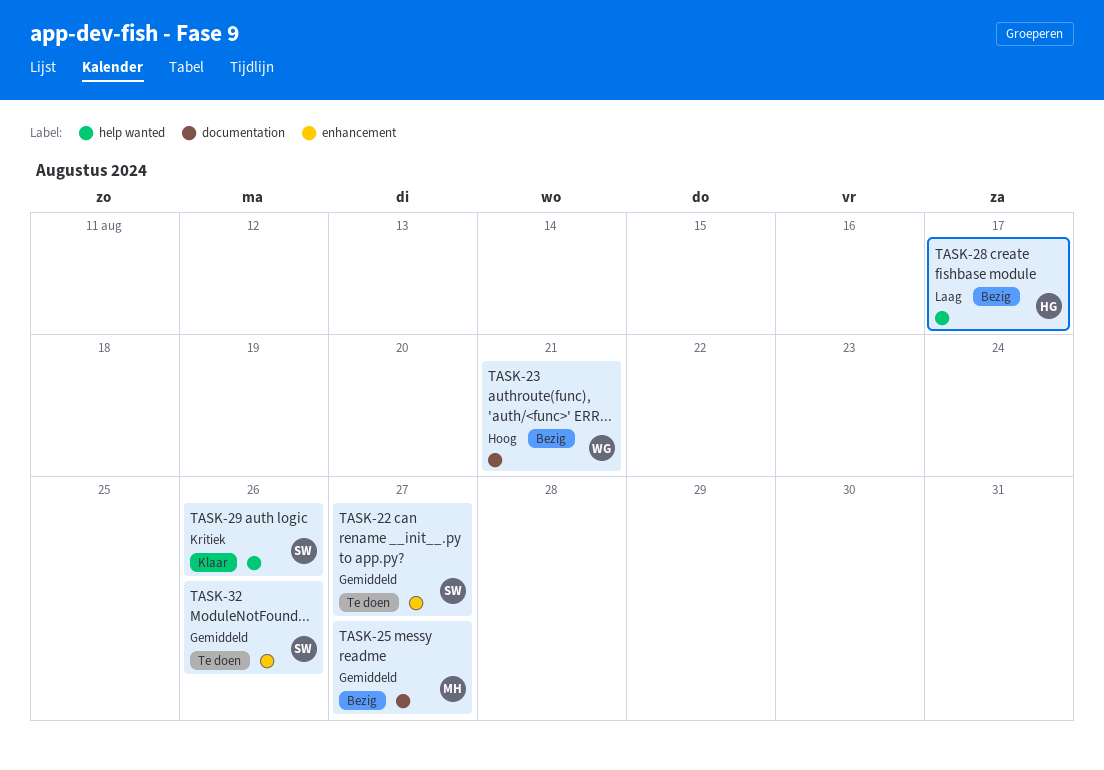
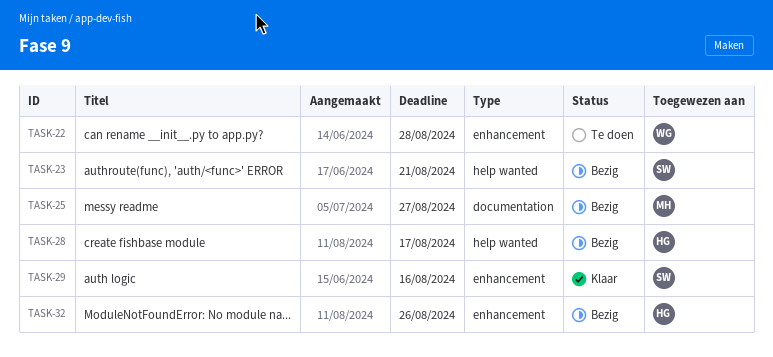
TASK-22, owner: SW -> WG
TASK-22, due: Aug 27 -> Aug 28
TASK-23, owner: WG -> SW
TASK-23, label: documentation -> help wanted
TASK-29, label: help wanted -> enhancement
TASK-29, due: Aug 26 -> Aug 16
TASK-32, status: Te doen -> Bezig
TASK-32, owner: SW -> HG

